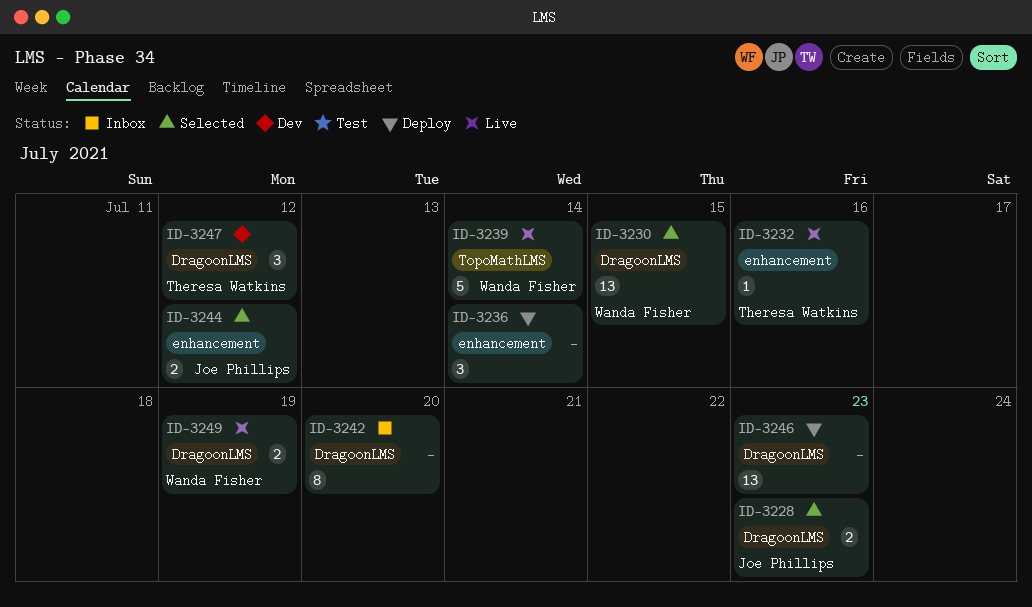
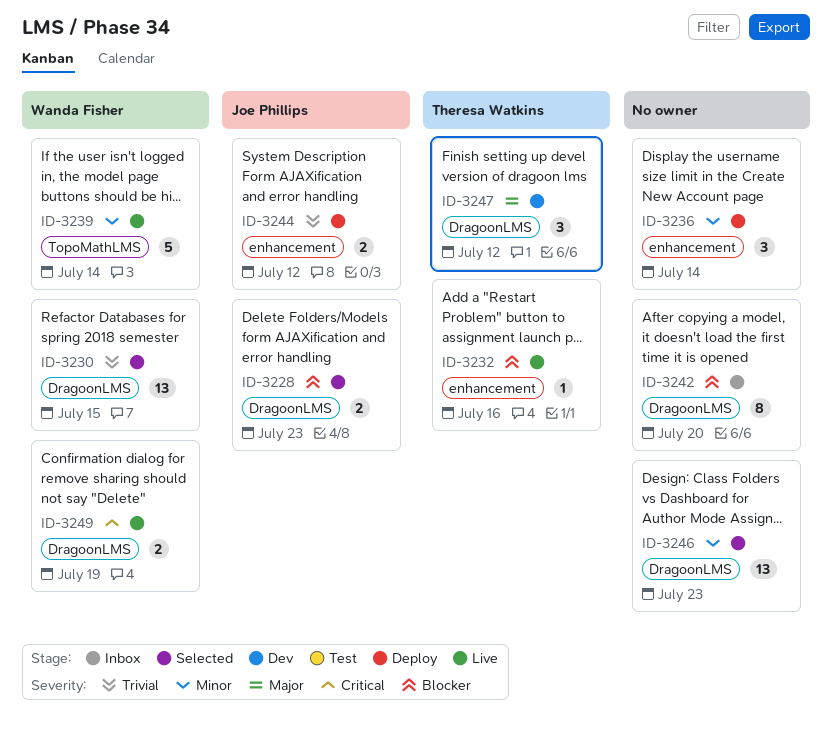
ID-3244, status: Selected -> Deploy
ID-3246, status: Deploy -> Selected

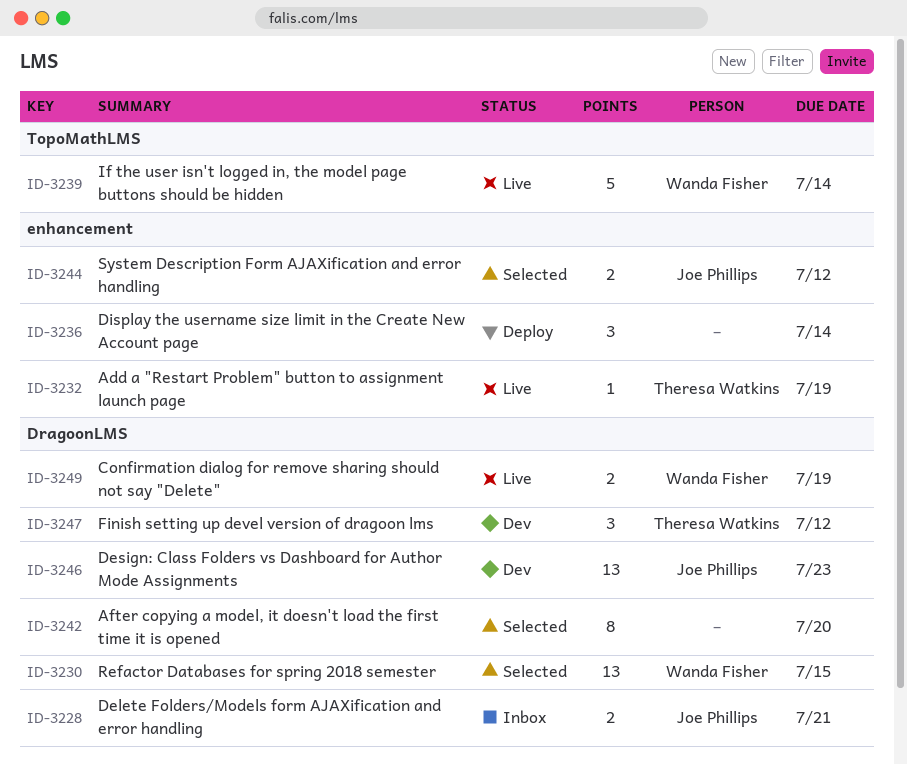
ID-3228, status: Selected -> Inbox
ID-3228, due: Jul 23 -> Jul 21
ID-3232, due: Jul 16 -> Jul 19
ID-3242, status: Inbox -> Selected
ID-3244, status: Deploy -> Selected
ID-3246, status: Selected -> Dev
ID-3246, owner: none -> Joe Phillips

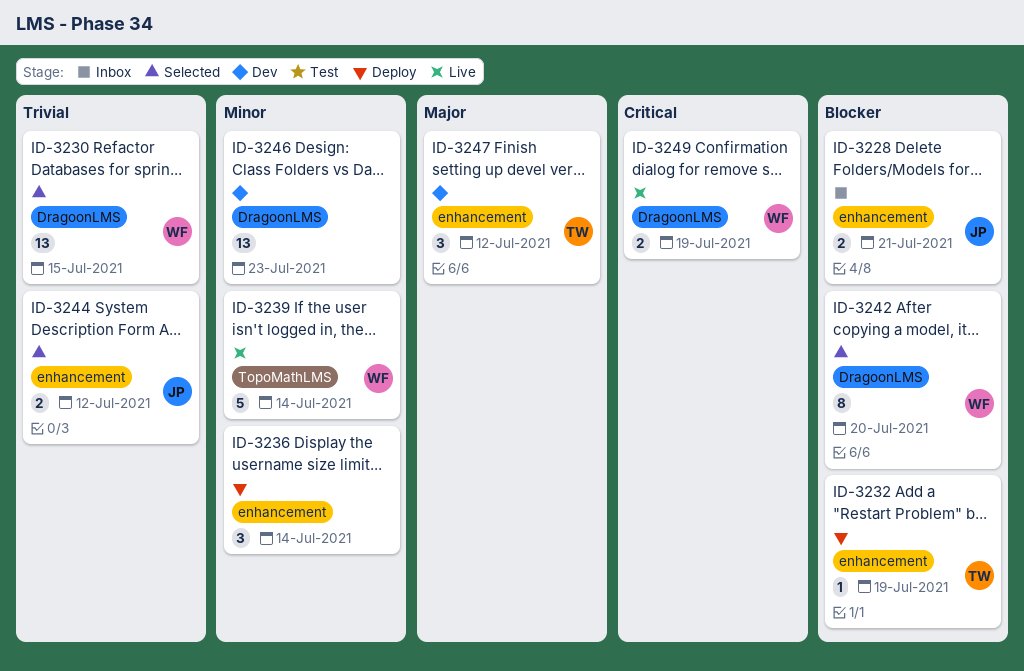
ID-3228, label: DragoonLMS -> enhancement
ID-3232, status: Live -> Deploy
ID-3242, owner: none -> Wanda Fisher
ID-3246, owner: Joe Phillips -> none
ID-3247, label: DragoonLMS -> enhancement

